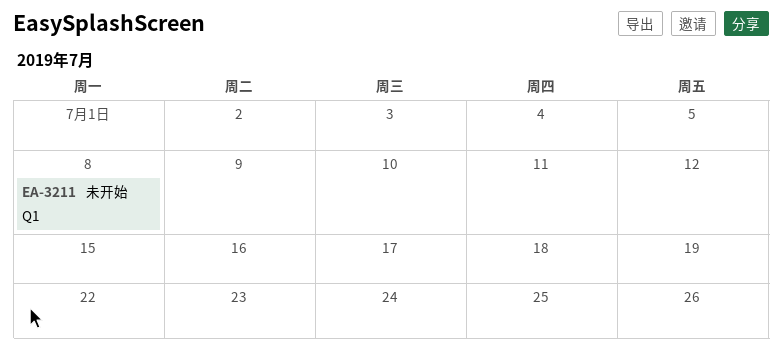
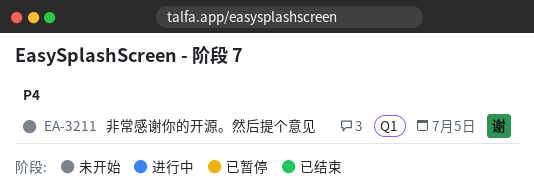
EA-3211, due: Jul 8 -> Jul 5

